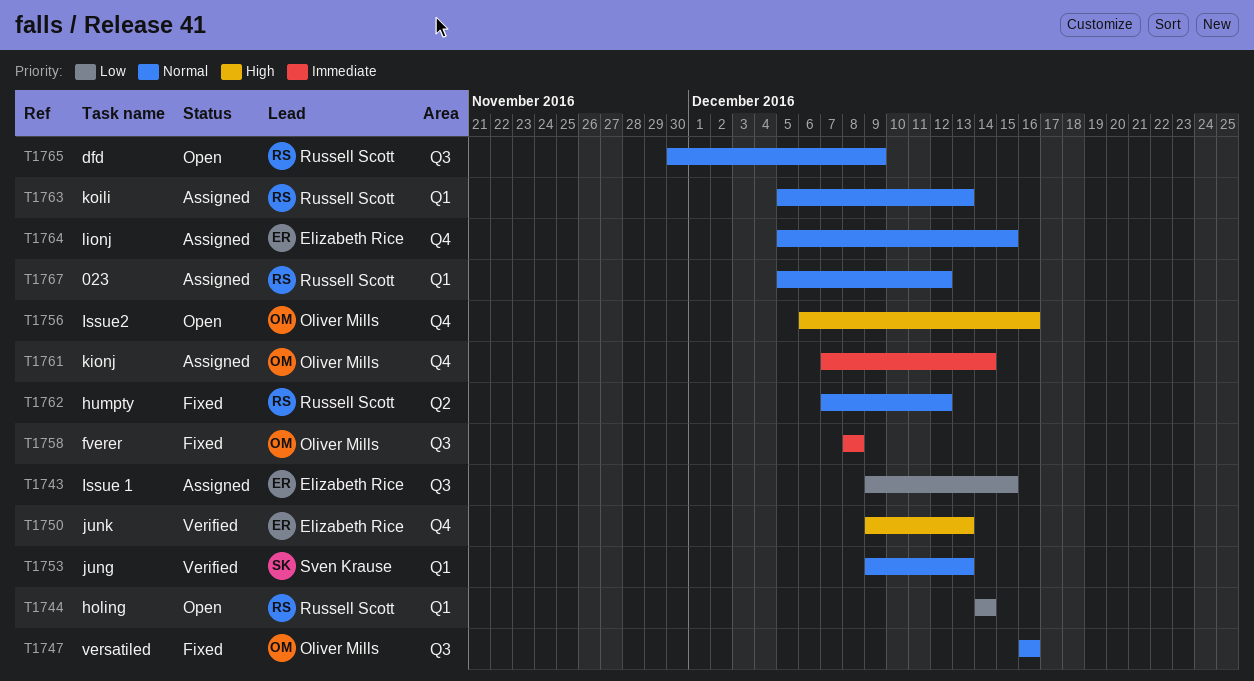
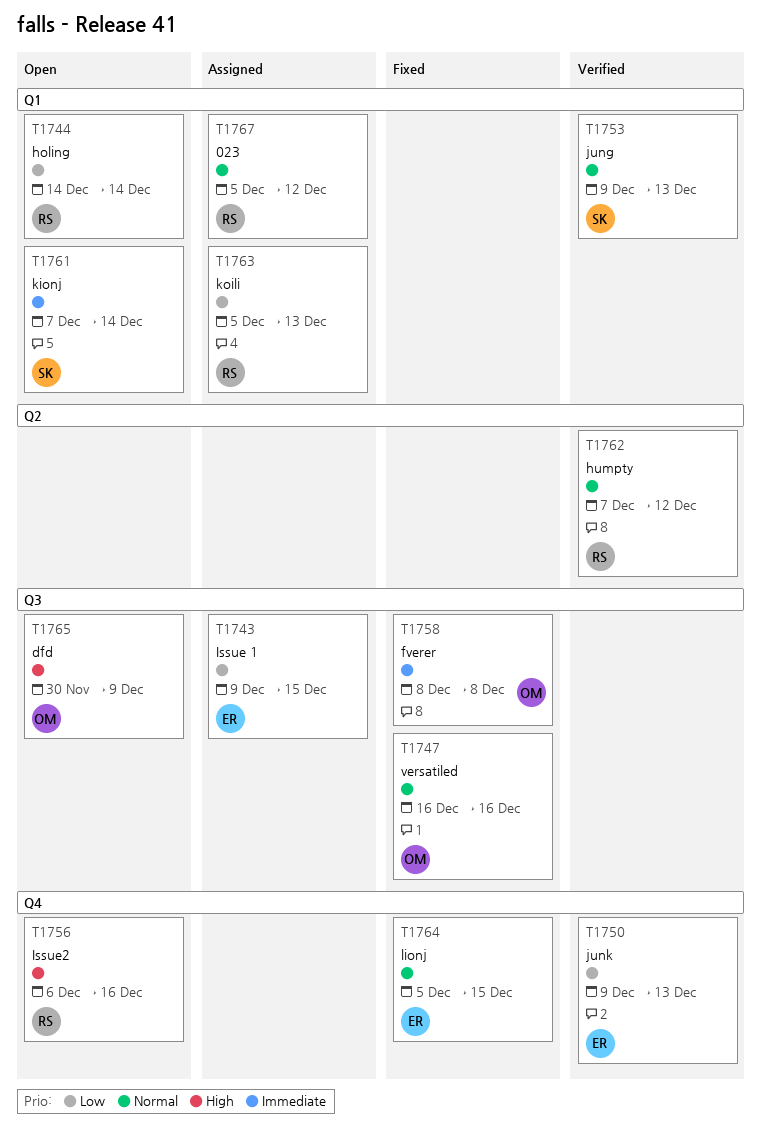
T1750, priority: High -> Low
T1756, owner: Oliver Mills -> Russell Scott
T1761, status: Assigned -> Open
T1761, owner: Oliver Mills -> Sven Krause
T1761, label: Q4 -> Q1
T1762, status: Fixed -> Verified
T1763, priority: Normal -> Low
T1764, status: Assigned -> Fixed
T1765, owner: Russell Scott -> Oliver Mills
T1765, priority: Normal -> High

